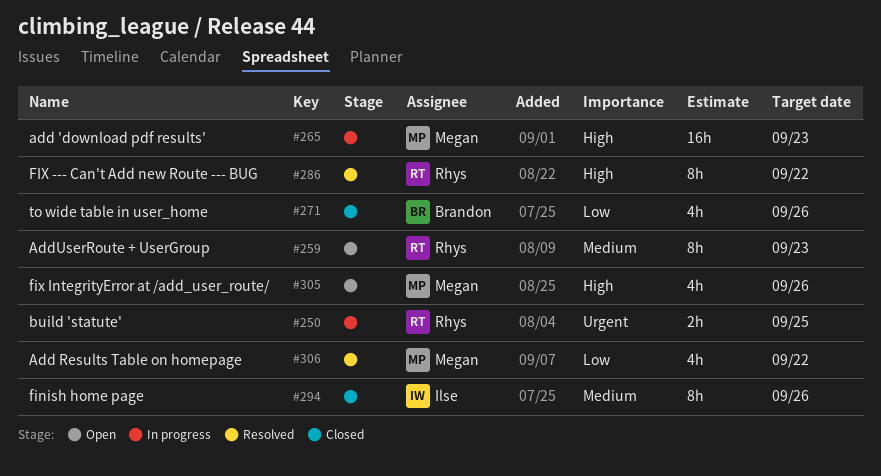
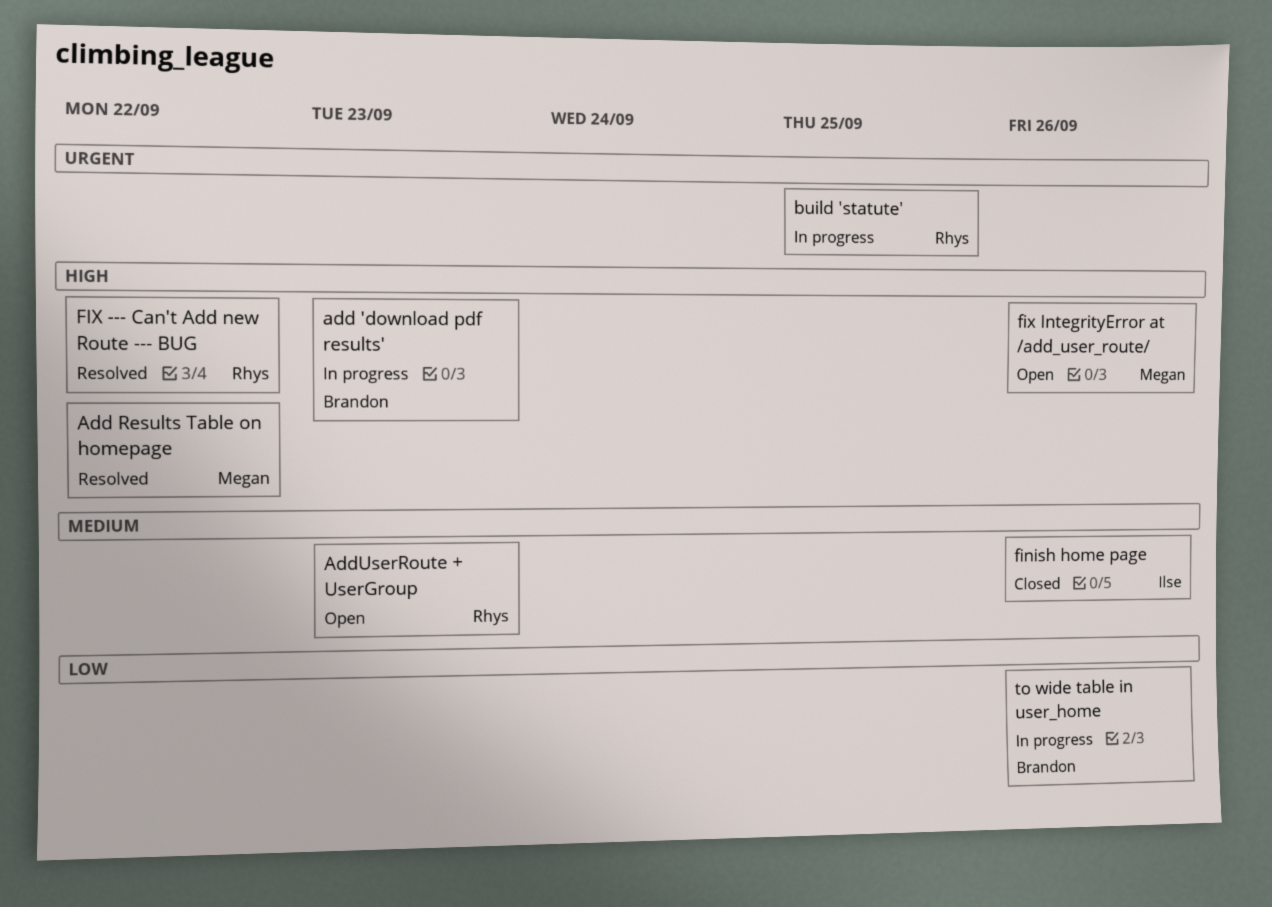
add 'download pdf results', owner: Megan -> Brandon
Add Results Table on homepage, priority: Low -> High
to wide table in user_home, status: Closed -> In progress

